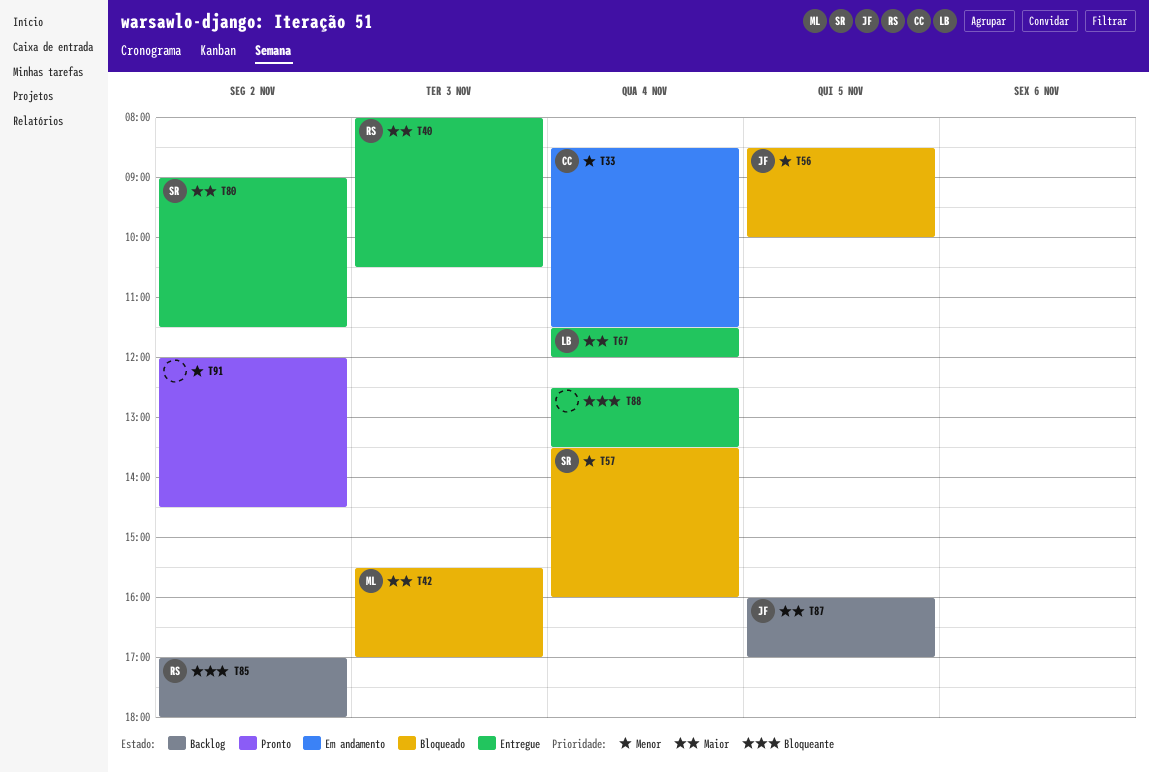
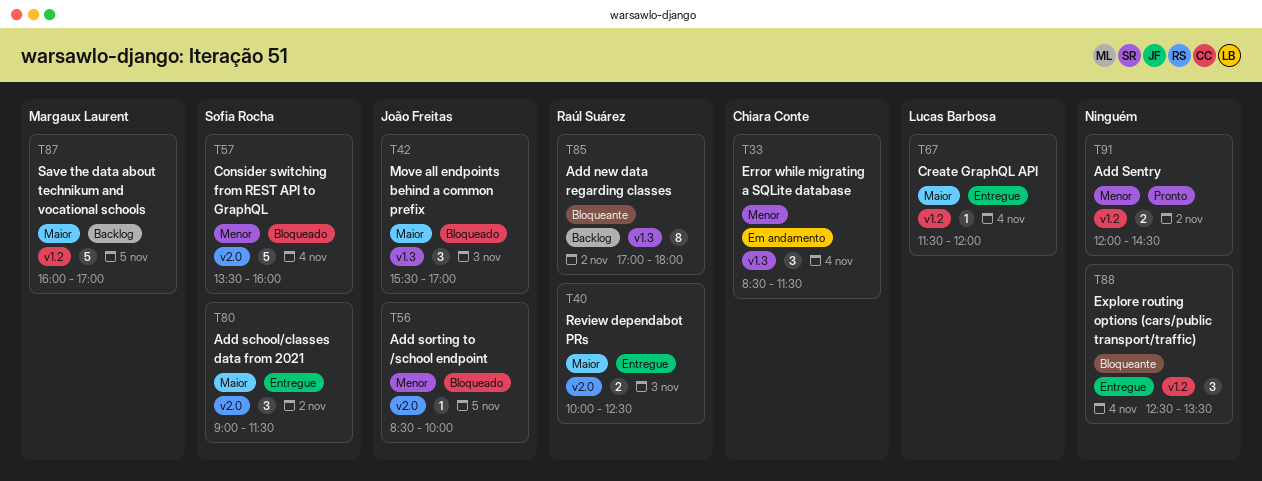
T40, begins: 08:00 -> 10:00
T40, ends: 10:30 -> 12:30
T42, owner: Margaux Laurent -> João Freitas
T87, owner: João Freitas -> Margaux Laurent

